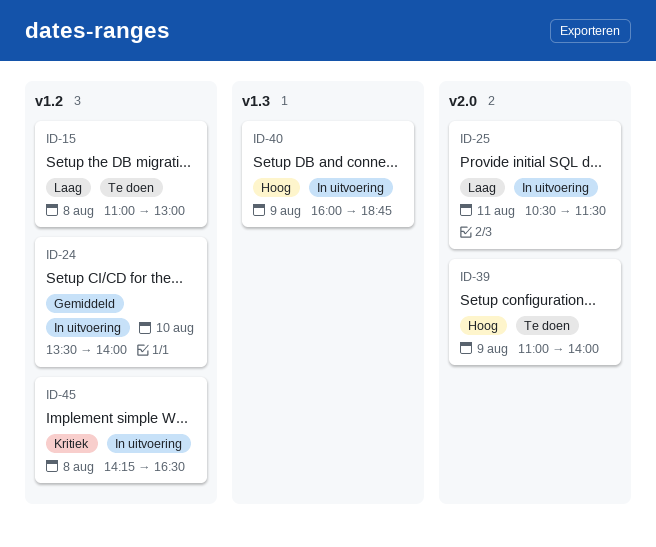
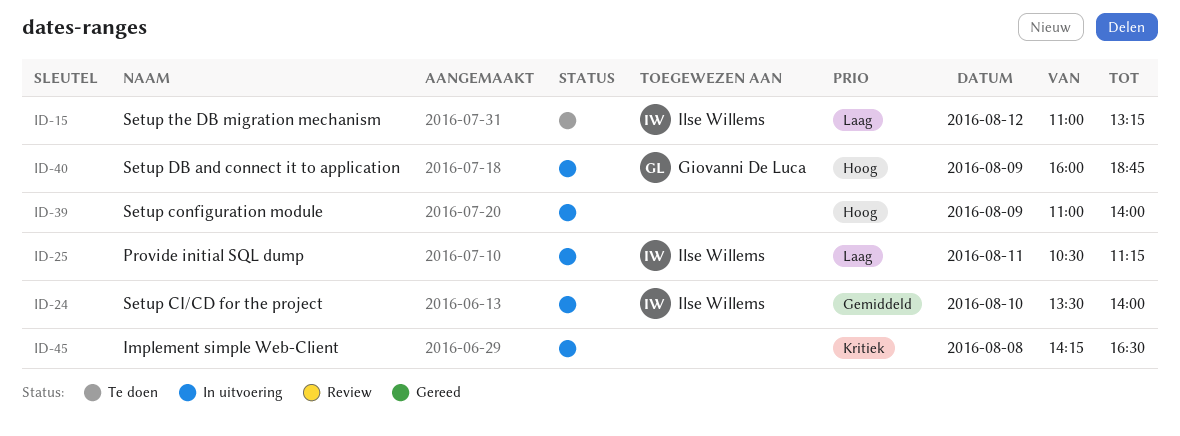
ID-15, day: Aug 8 -> Aug 12
ID-15, ends: 13:00 -> 13:15
ID-25, ends: 11:30 -> 11:15
ID-39, status: Te doen -> In uitvoering

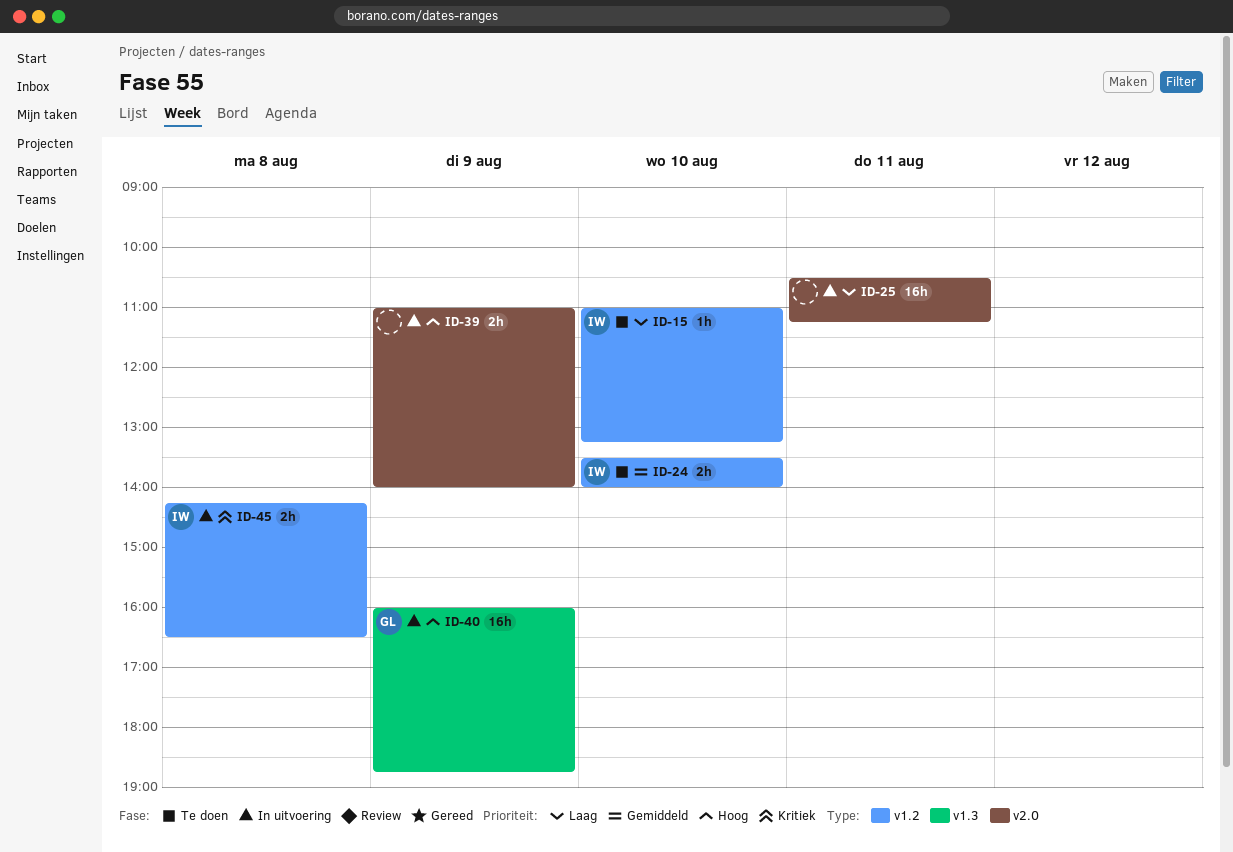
ID-15, day: Aug 12 -> Aug 10
ID-24, status: In uitvoering -> Te doen
ID-25, owner: Ilse Willems -> none
ID-45, owner: none -> Ilse Willems

